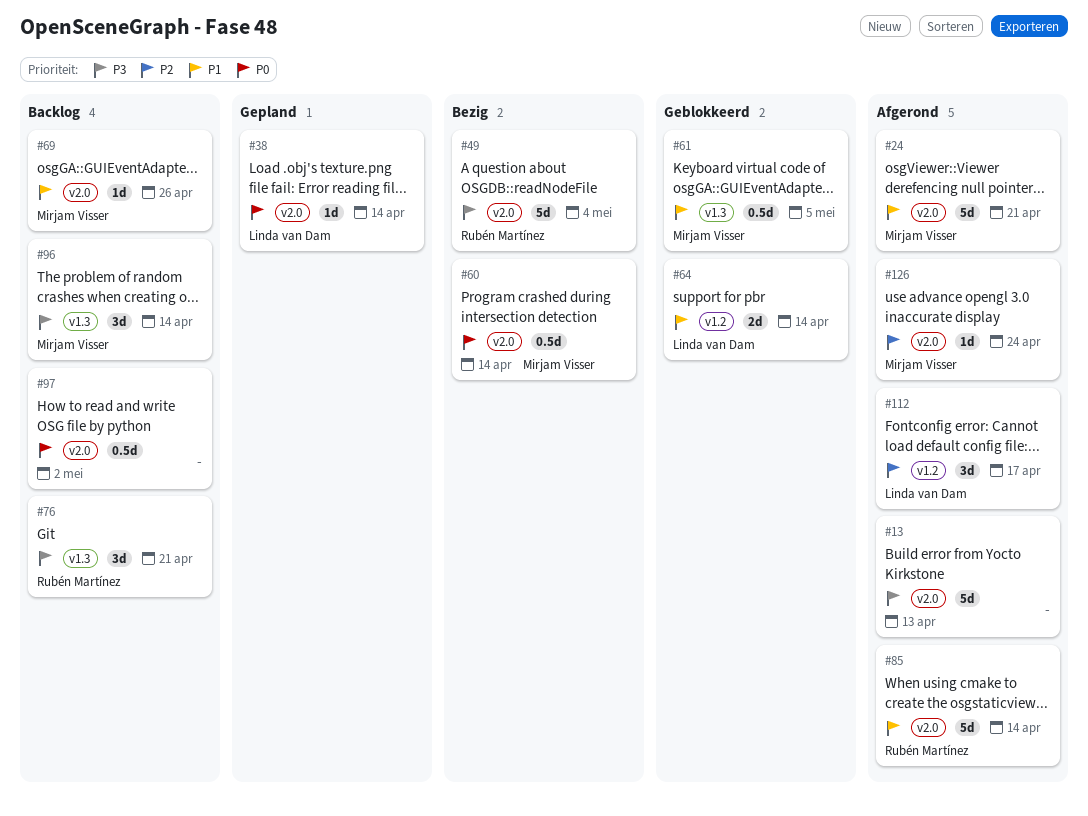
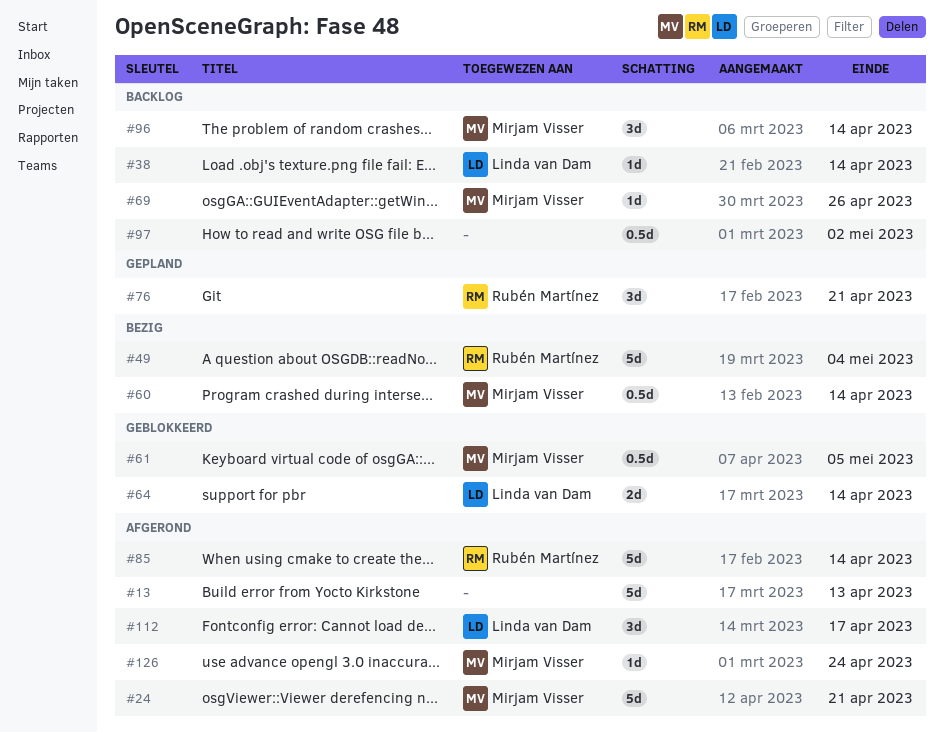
#38, status: Gepland -> Backlog
#76, status: Backlog -> Gepland

